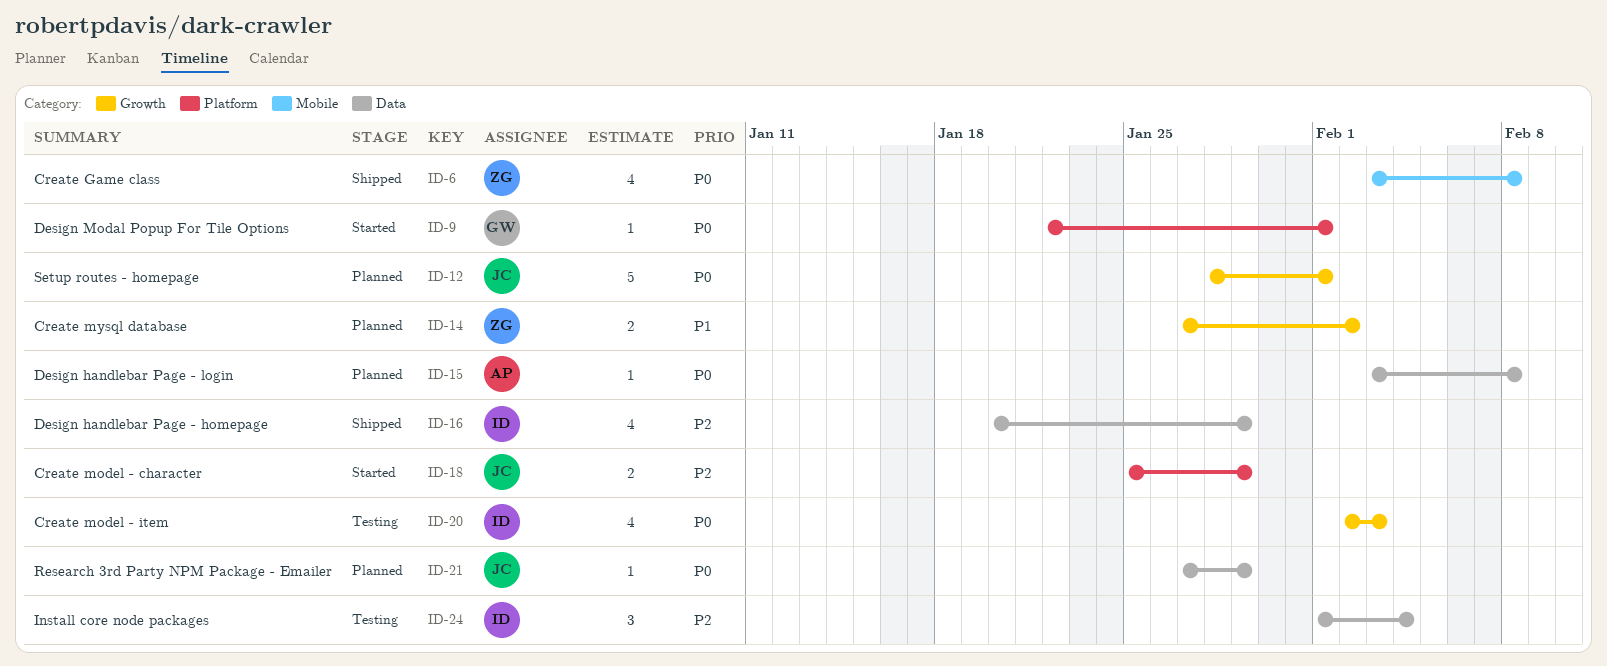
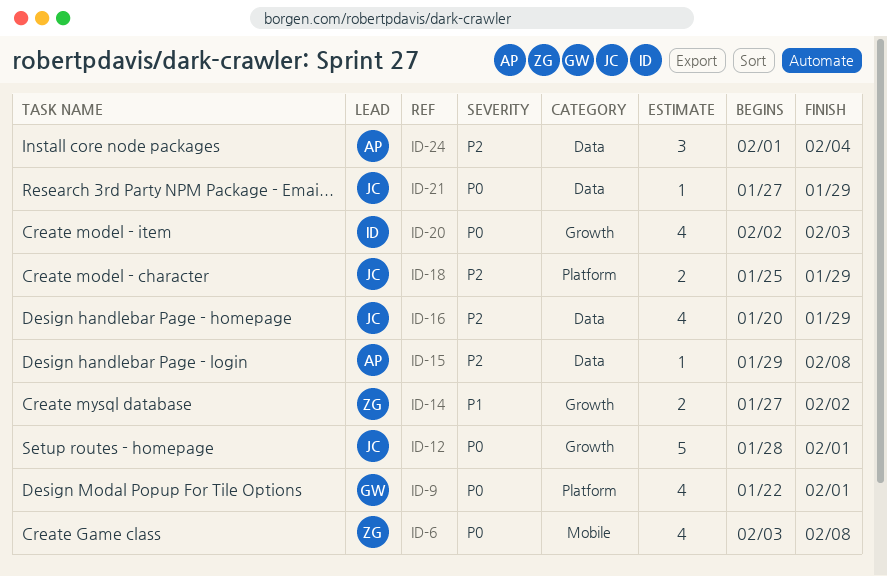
ID-9, estimate: 1 -> 4
ID-15, priority: P0 -> P2
ID-15, start: Feb 3 -> Jan 29
ID-16, owner: ID -> JC
ID-24, owner: ID -> AP

